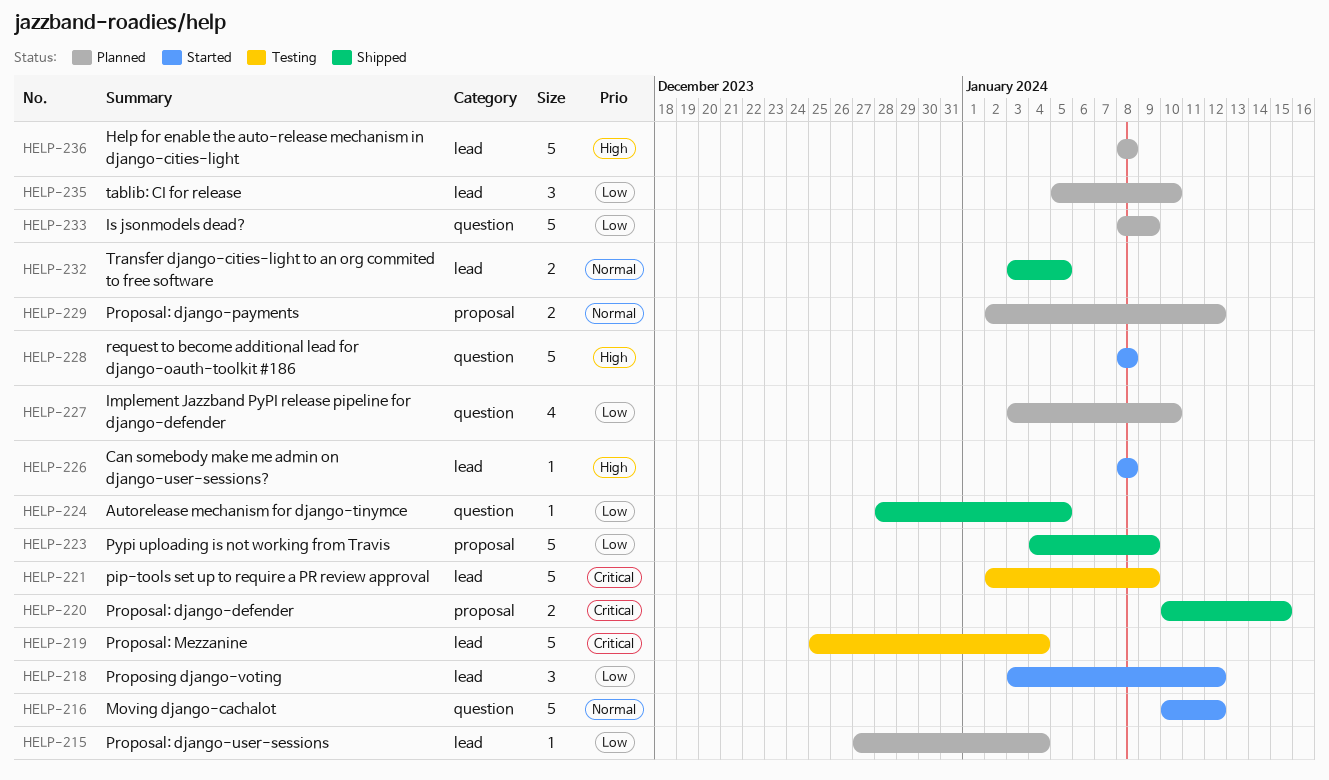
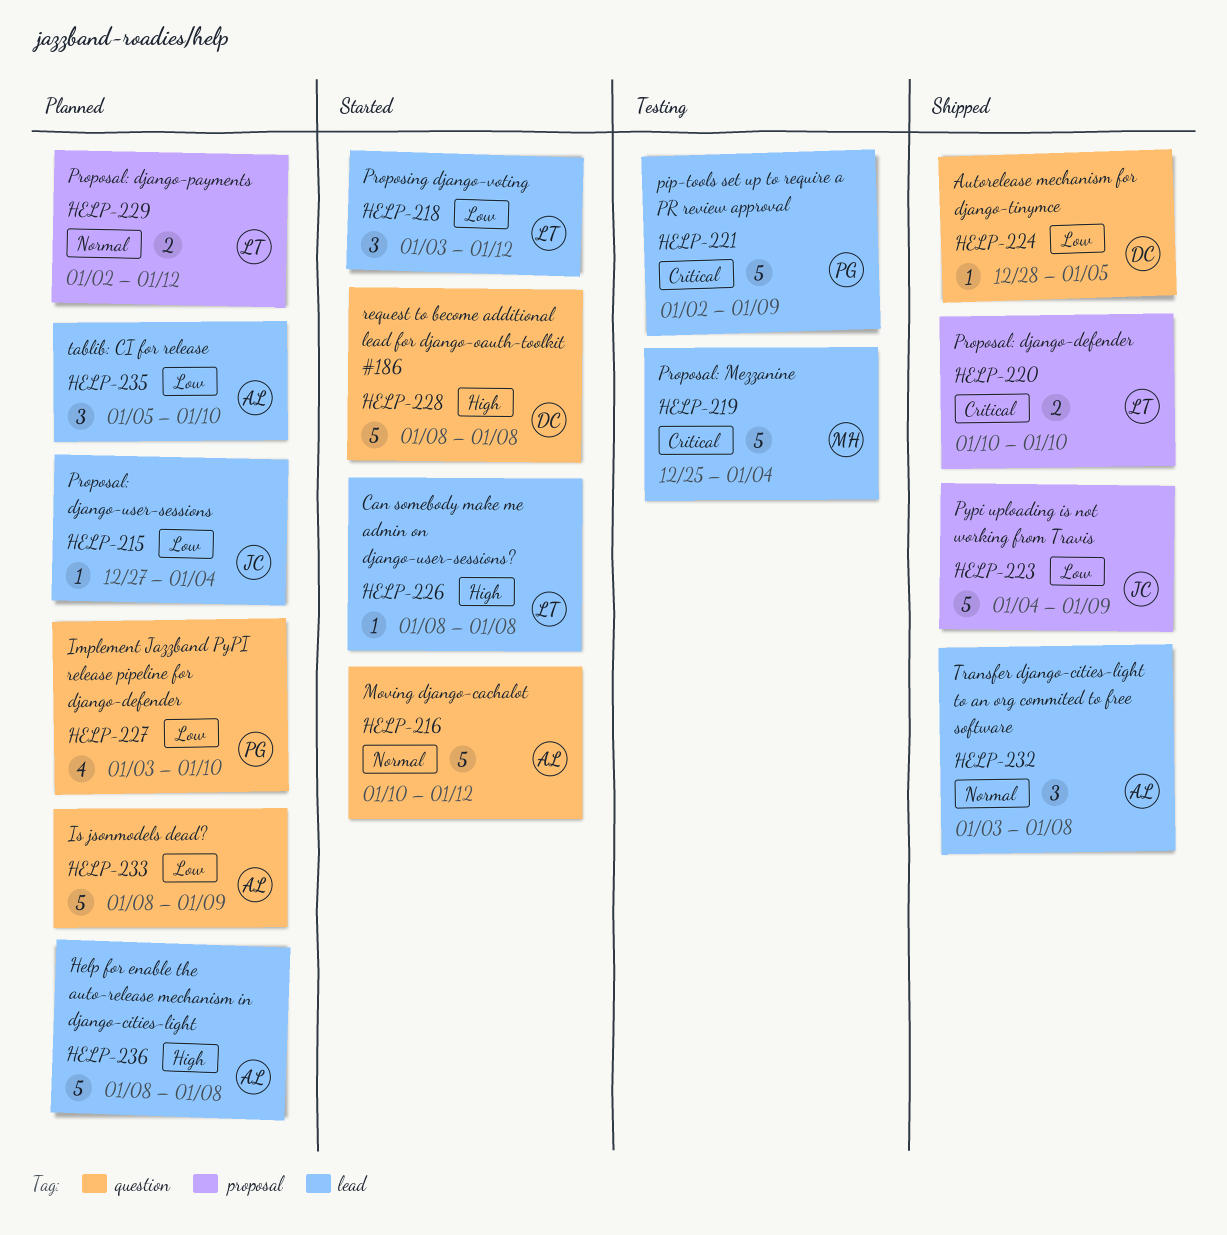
HELP-220, due: Jan 15 -> Jan 10
HELP-232, estimate: 2 -> 3
HELP-232, due: Jan 5 -> Jan 8

